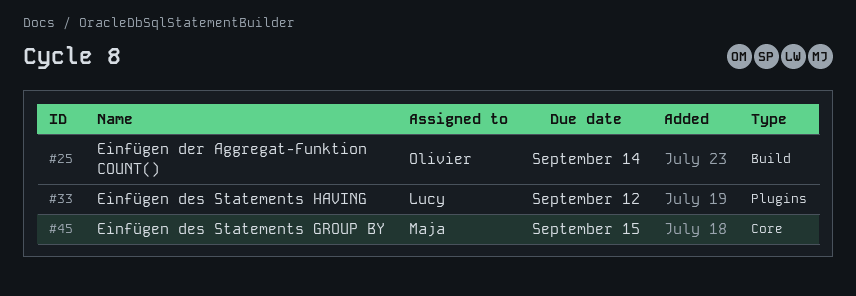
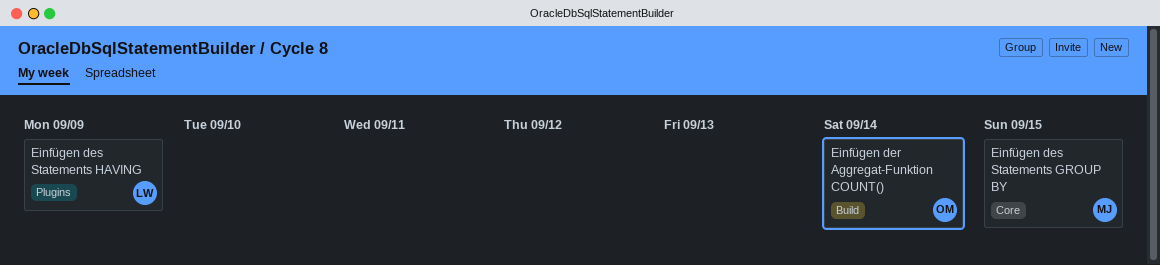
Einfügen des Statements HAVING, due: Sep 12 -> Sep 9

